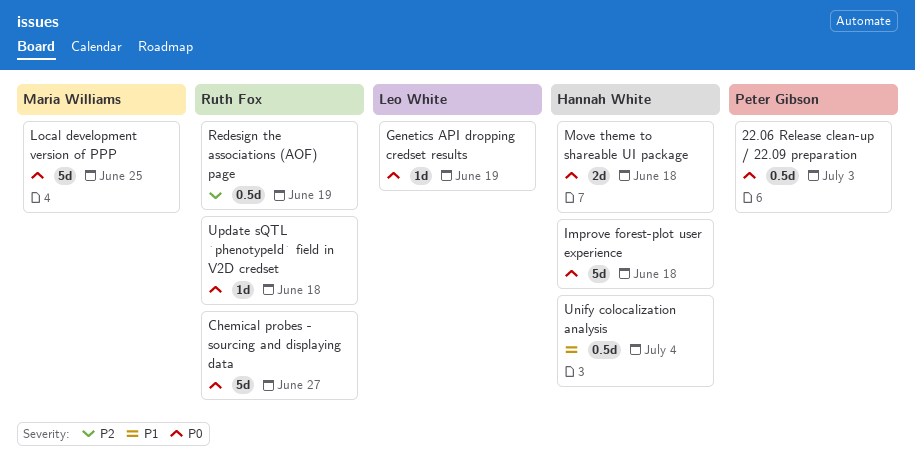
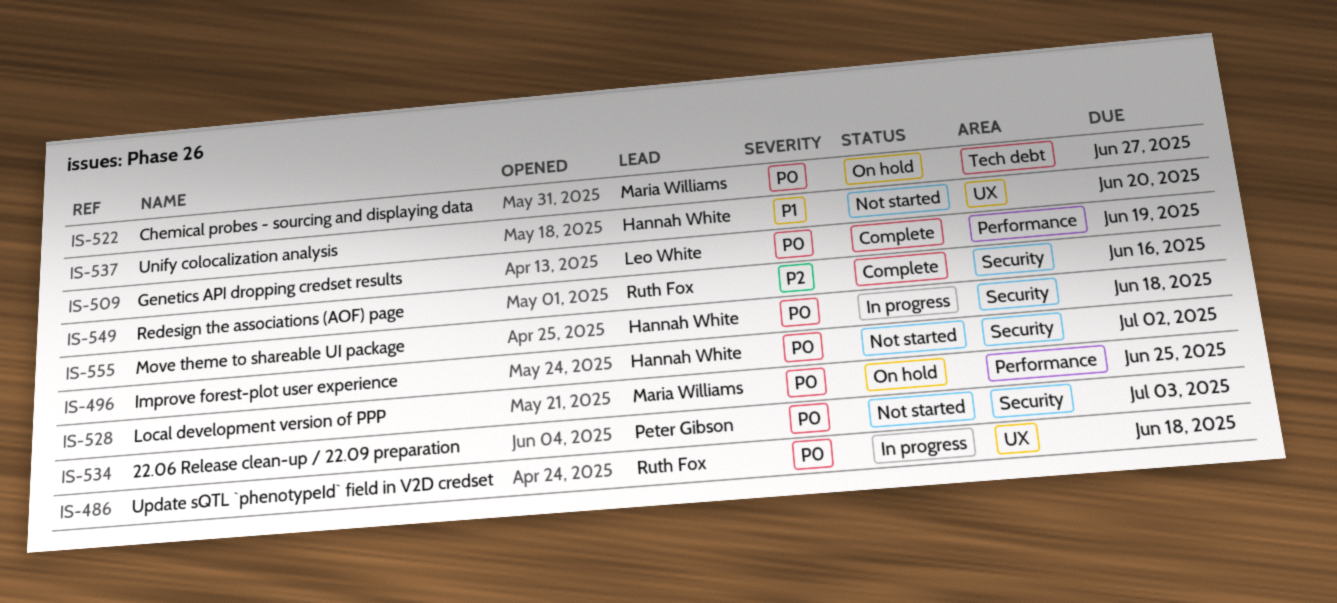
Chemical probes - sourcing and displaying data, owner: Ruth Fox -> Maria Williams
Improve forest-plot user experience, due: Jun 18 -> Jul 2
Redesign the associations (AOF) page, due: Jun 19 -> Jun 16
Unify colocalization analysis, due: Jul 4 -> Jun 20

